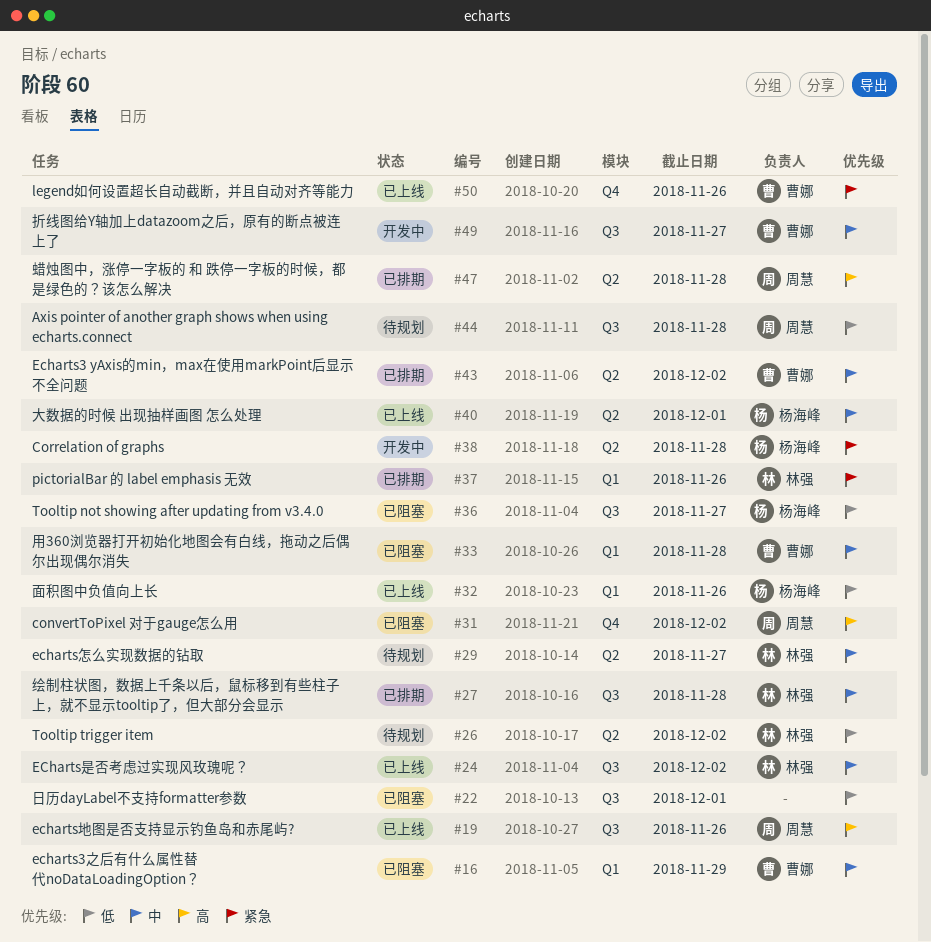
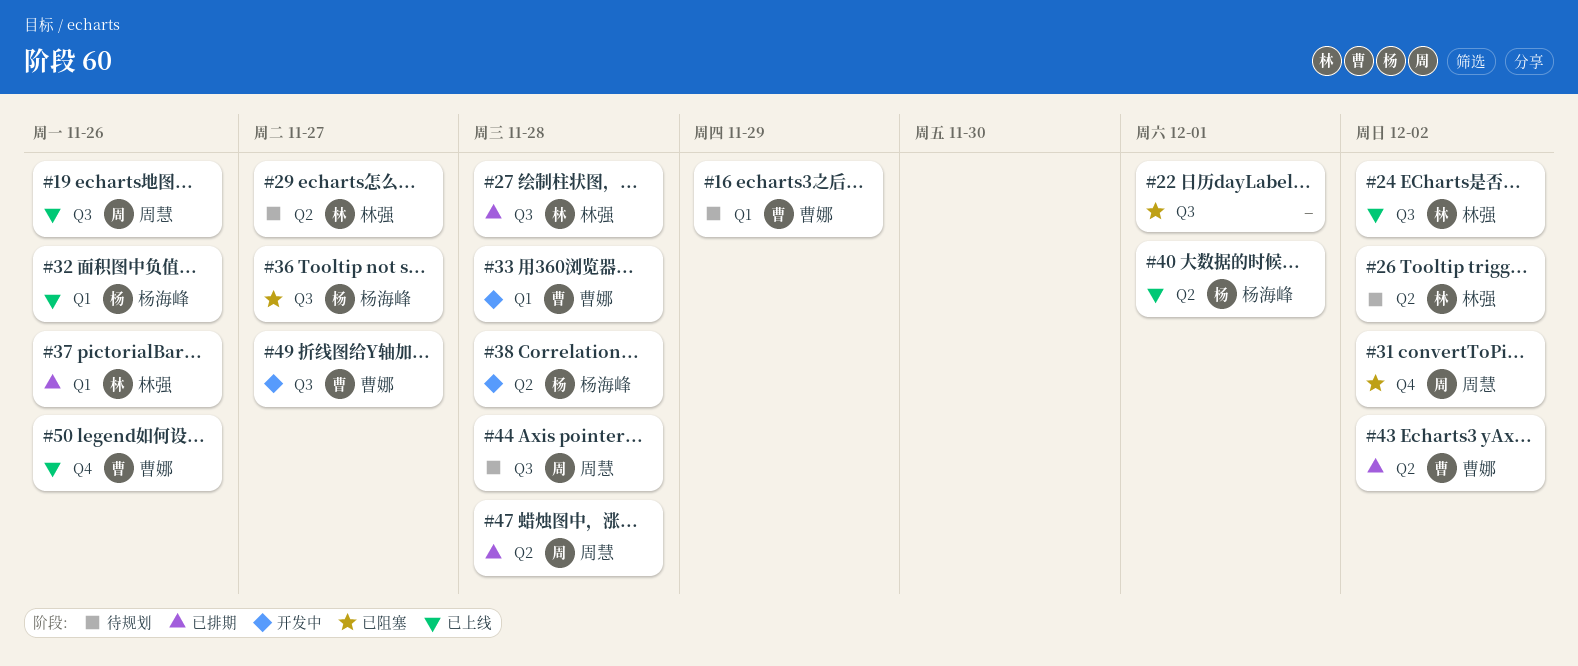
#16, status: 已阻塞 -> 待规划
#33, status: 已阻塞 -> 开发中

